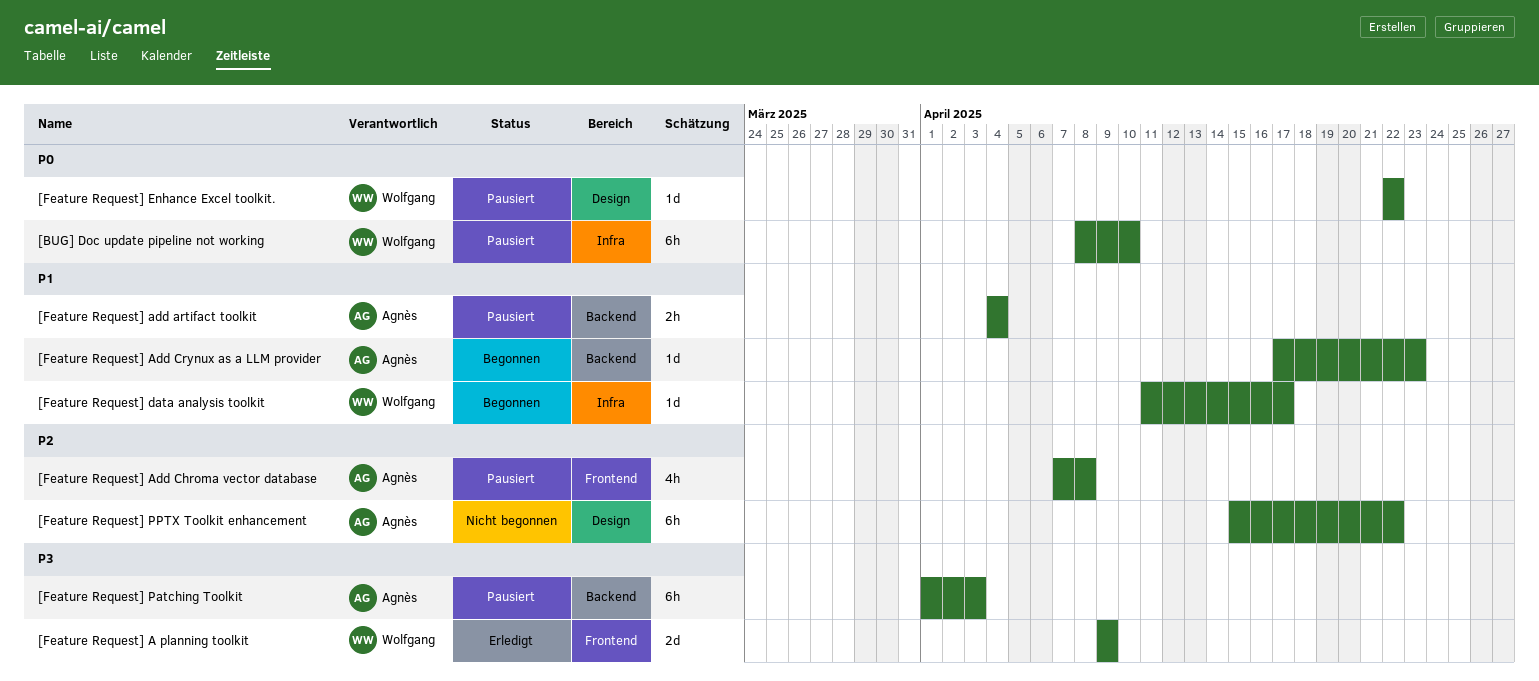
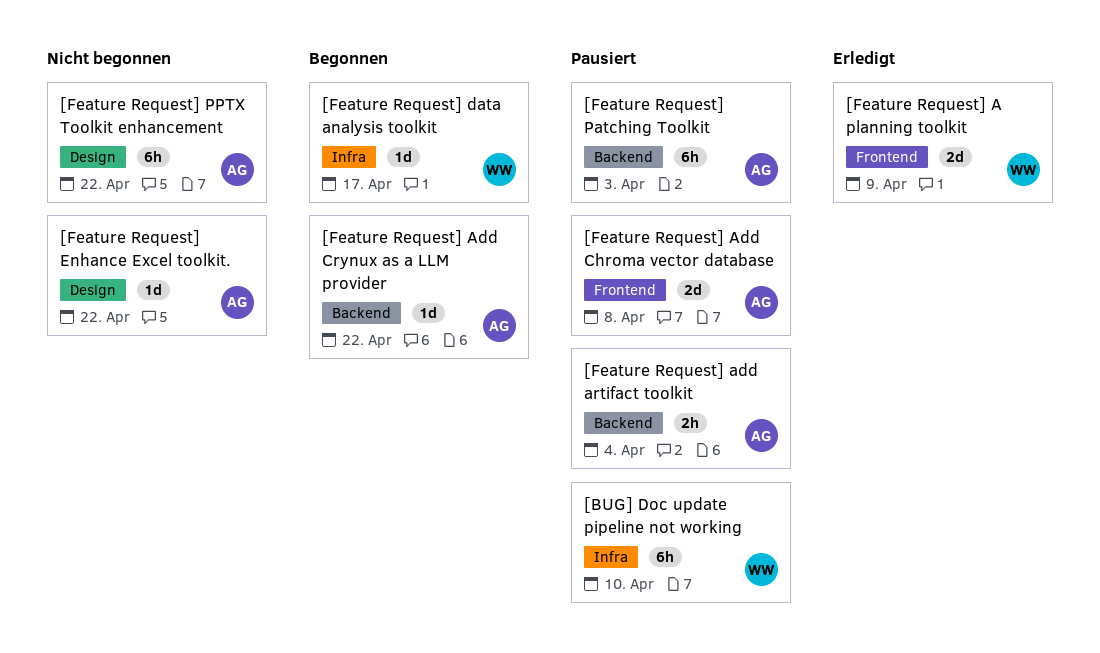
[Feature Request] Add Chroma vector database, estimate: 4h -> 2d
[Feature Request] Add Crynux as a LLM provider, due: Apr 23 -> Apr 22
[Feature Request] Enhance Excel toolkit., status: Pausiert -> Nicht begonnen
[Feature Request] Enhance Excel toolkit., owner: Wolfgang -> Agnès

